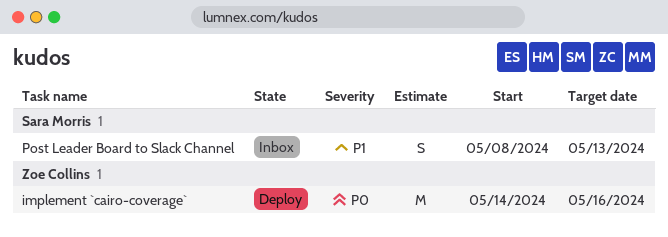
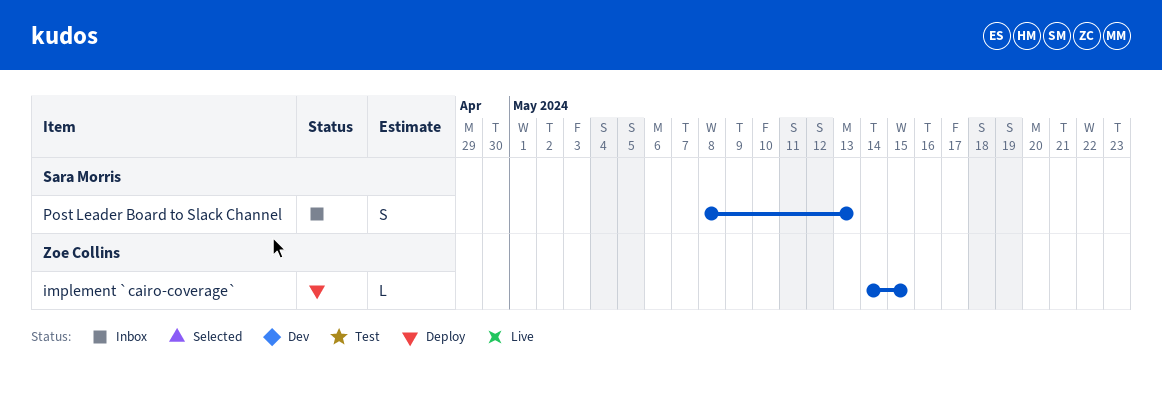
implement `cairo-coverage`, estimate: M -> L
implement `cairo-coverage`, due: May 16 -> May 15

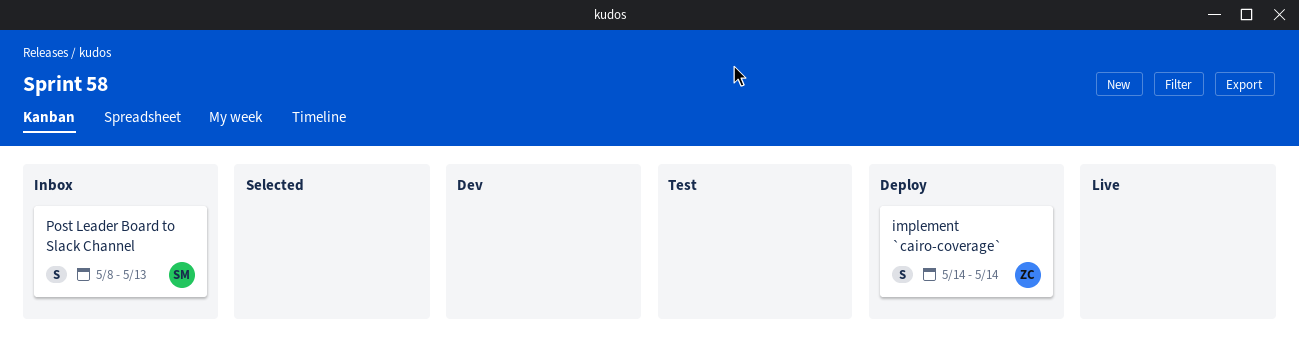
implement `cairo-coverage`, estimate: L -> S
implement `cairo-coverage`, due: May 15 -> May 14

